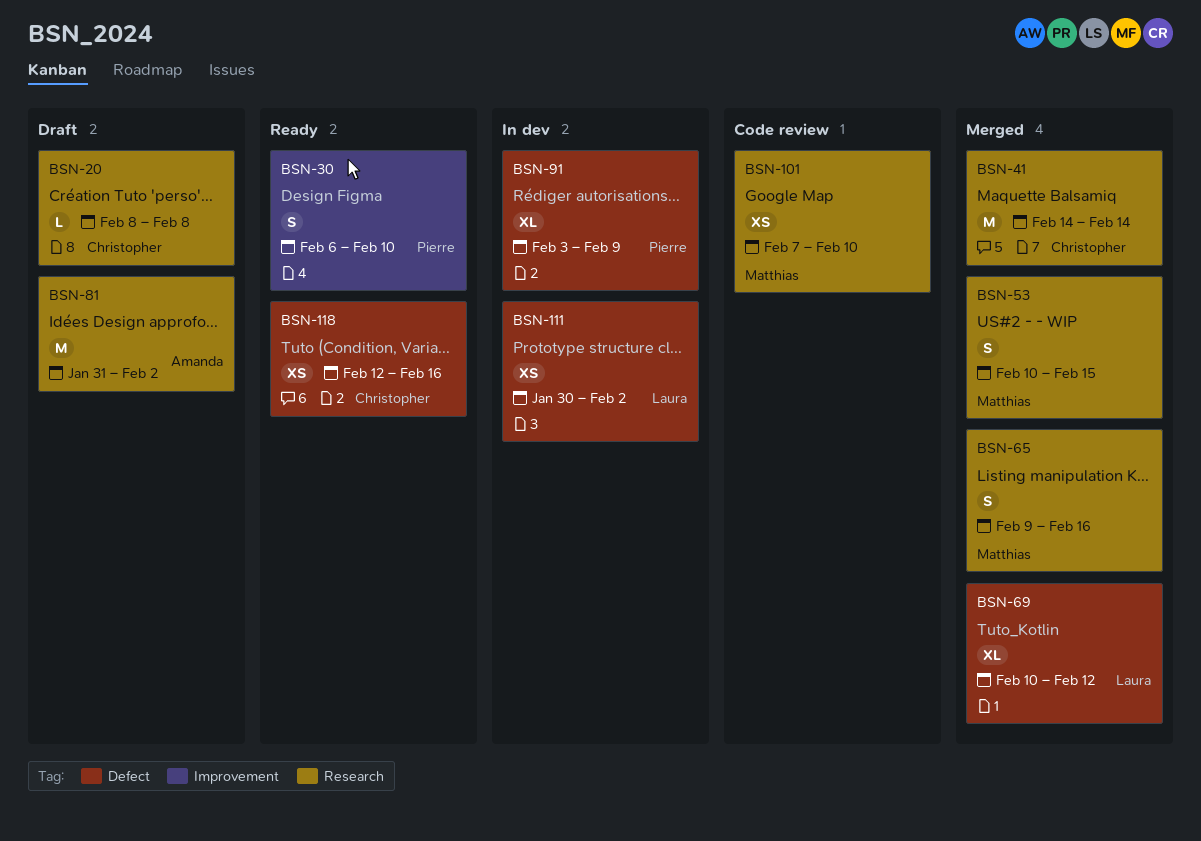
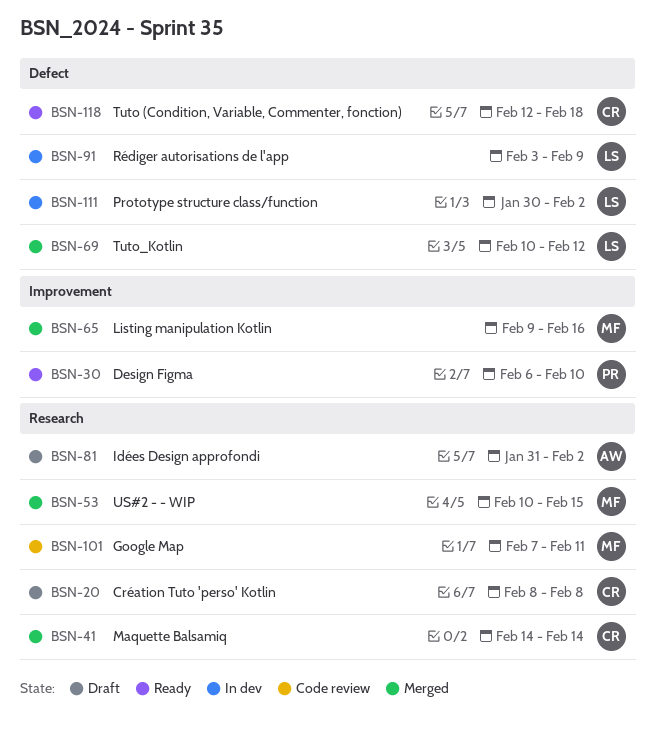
BSN-65, label: Research -> Improvement
BSN-91, owner: Pierre -> Laura
BSN-101, due: Feb 10 -> Feb 11
BSN-118, due: Feb 16 -> Feb 18

